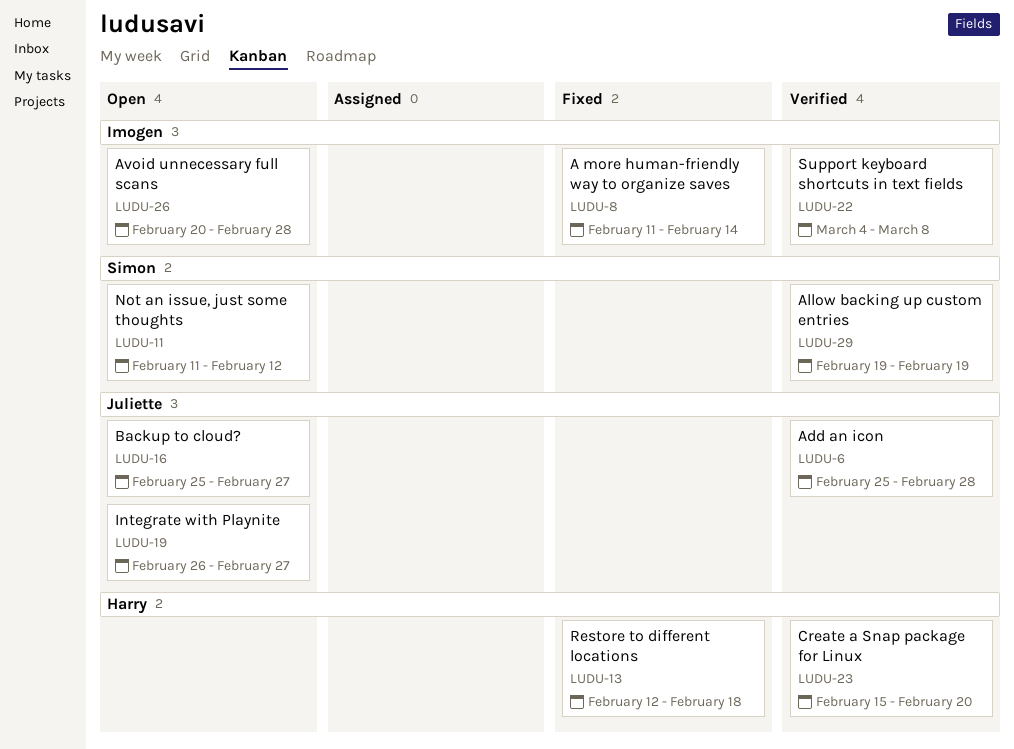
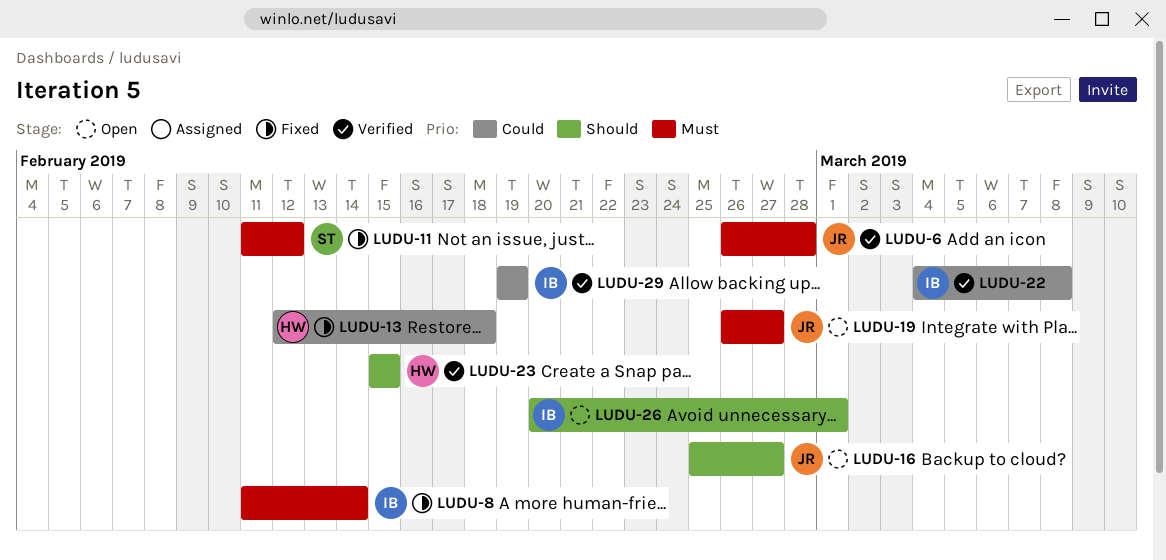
LUDU-6, start: Feb 25 -> Feb 26
LUDU-11, status: Open -> Fixed
LUDU-23, due: Feb 20 -> Feb 15
LUDU-26, due: Feb 28 -> Mar 1
LUDU-29, owner: Simon -> Imogen

